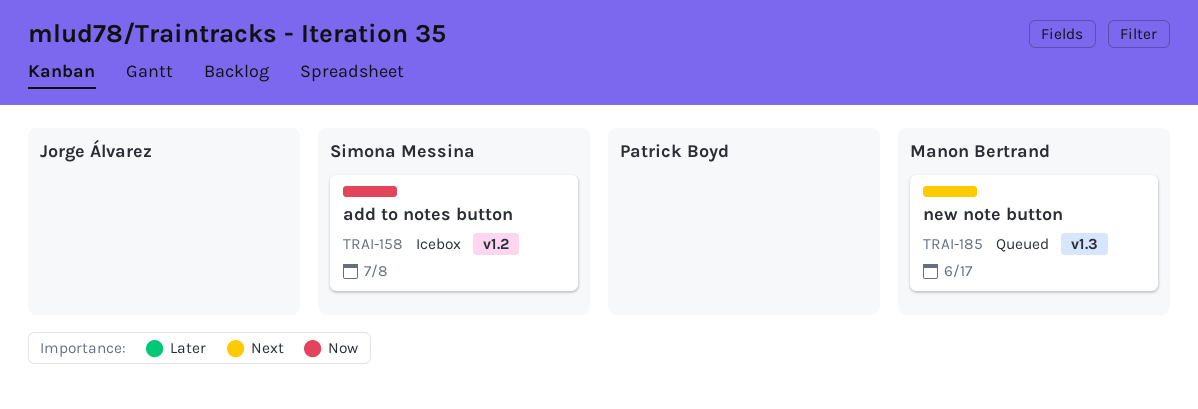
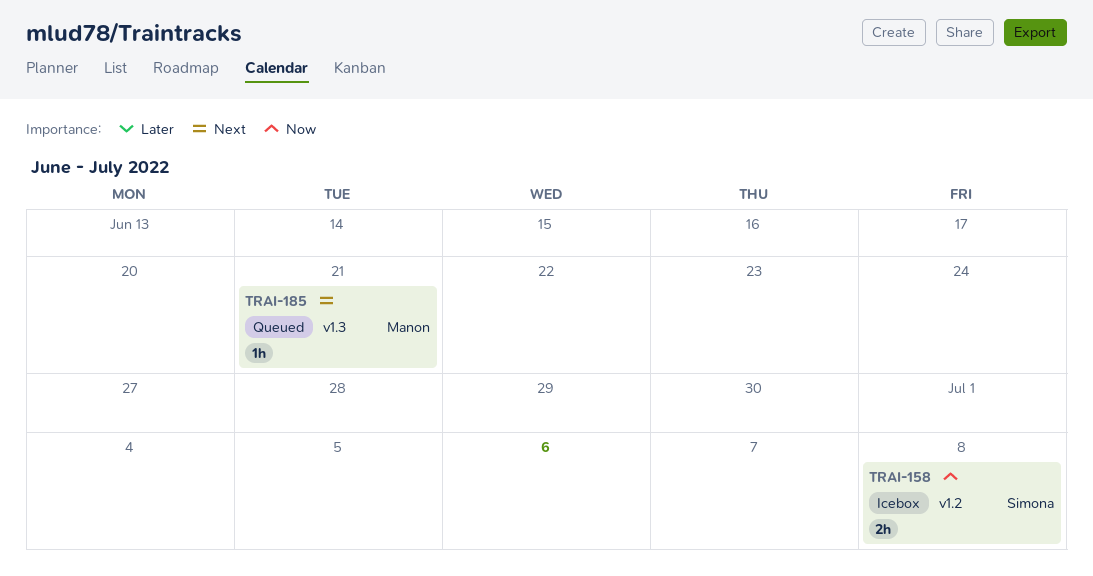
TRAI-185, due: Jun 17 -> Jun 21

